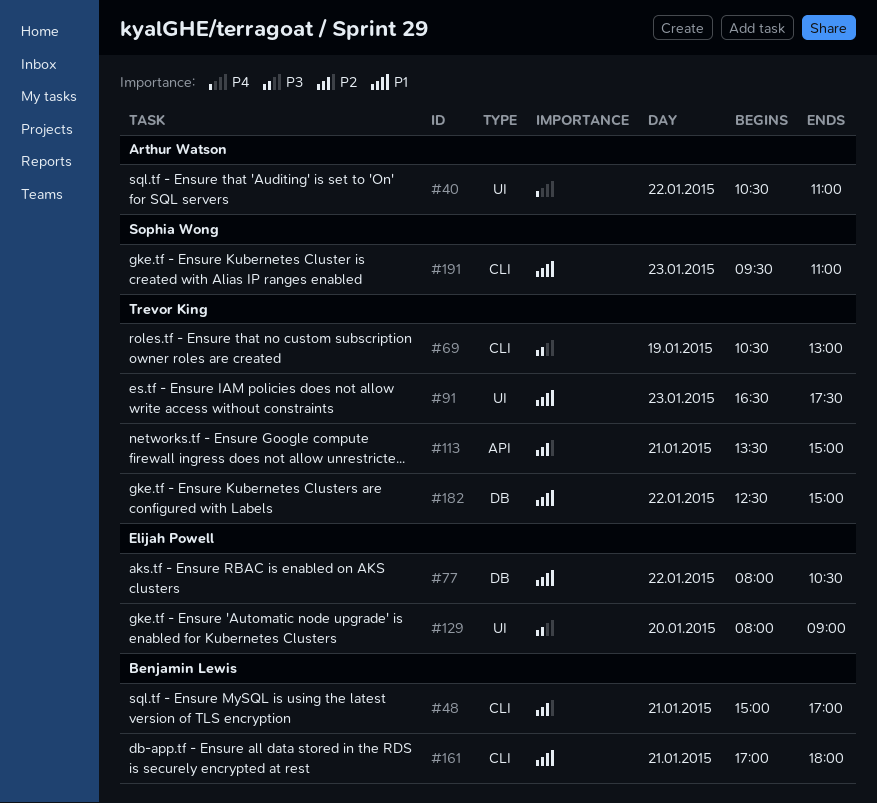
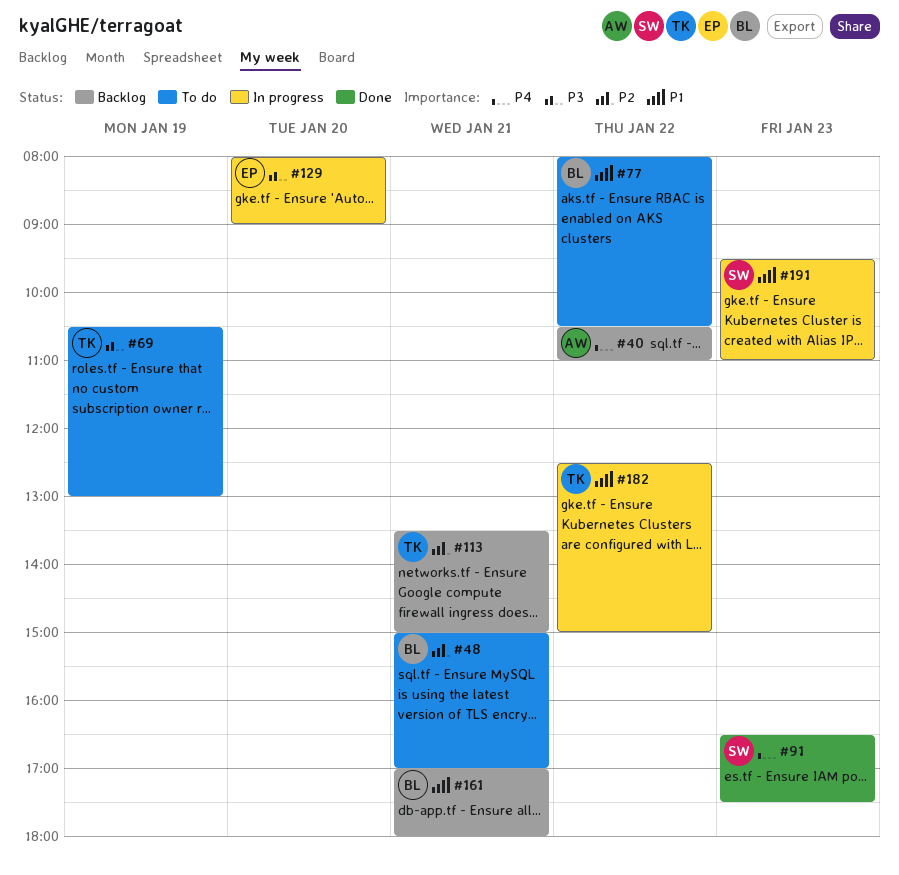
#77, owner: Elijah Powell -> Benjamin Lewis
#91, owner: Trevor King -> Sophia Wong
#91, priority: P1 -> P4

